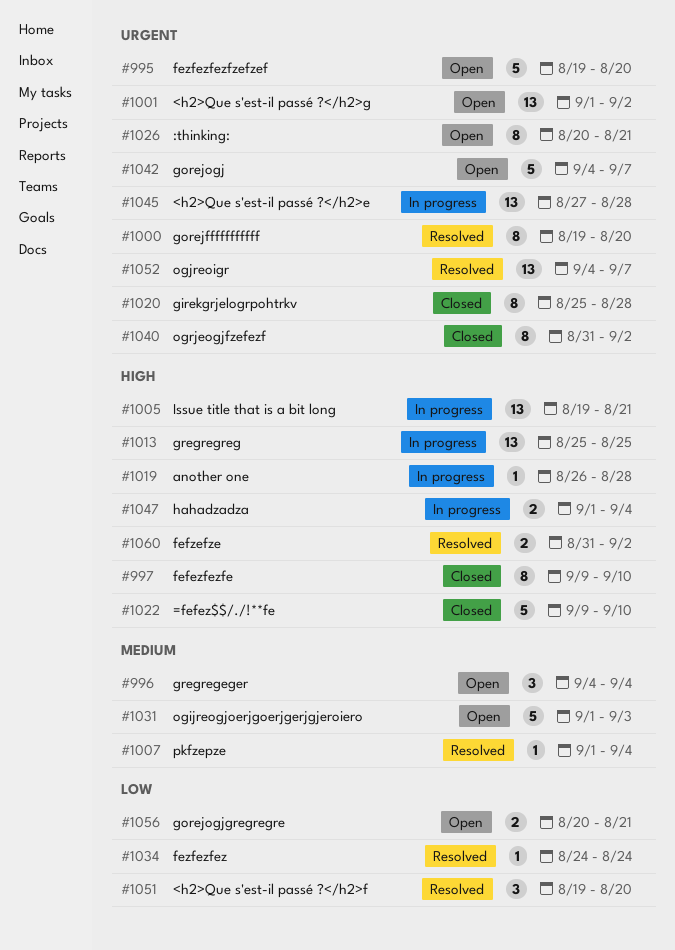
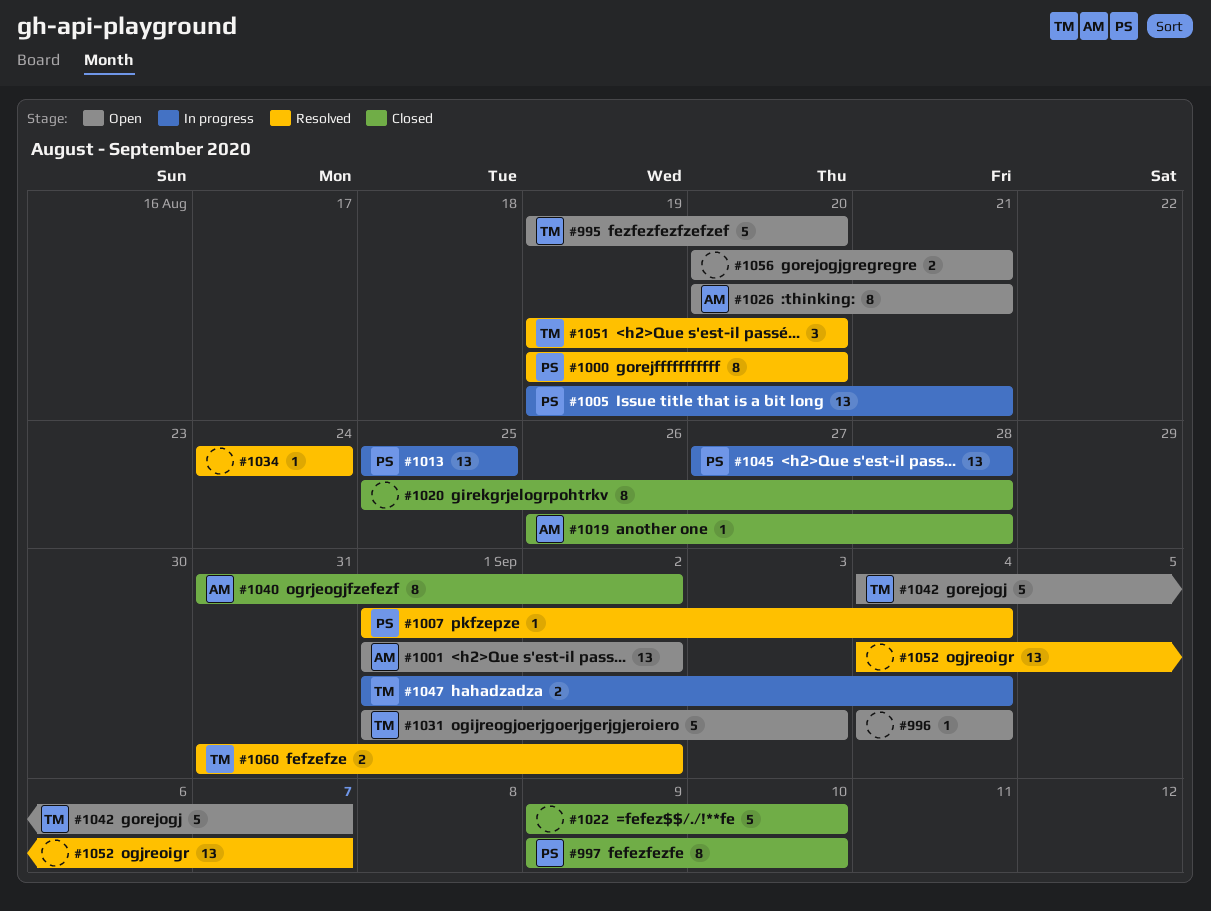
#996, estimate: 3 -> 1
#1019, status: In progress -> Closed

